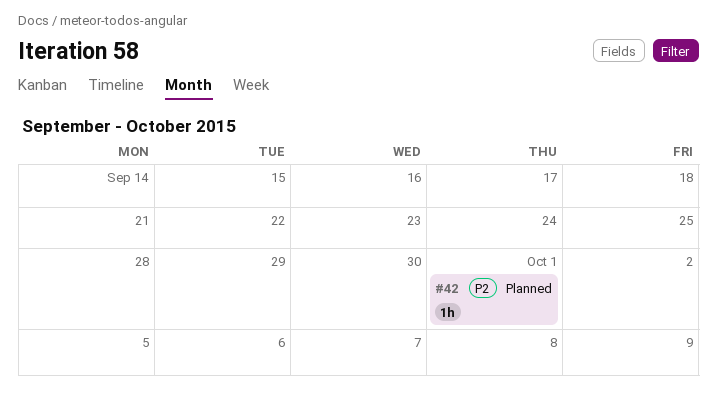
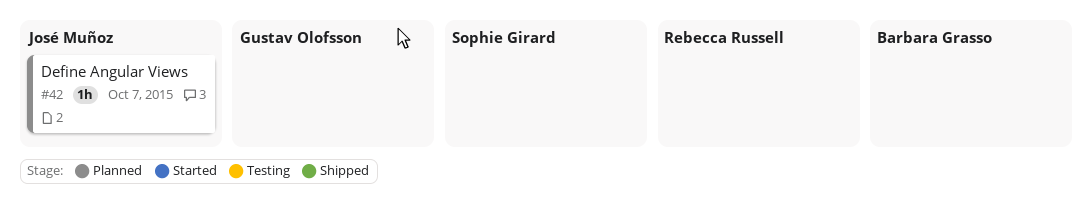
#42, due: Oct 1 -> Oct 7

